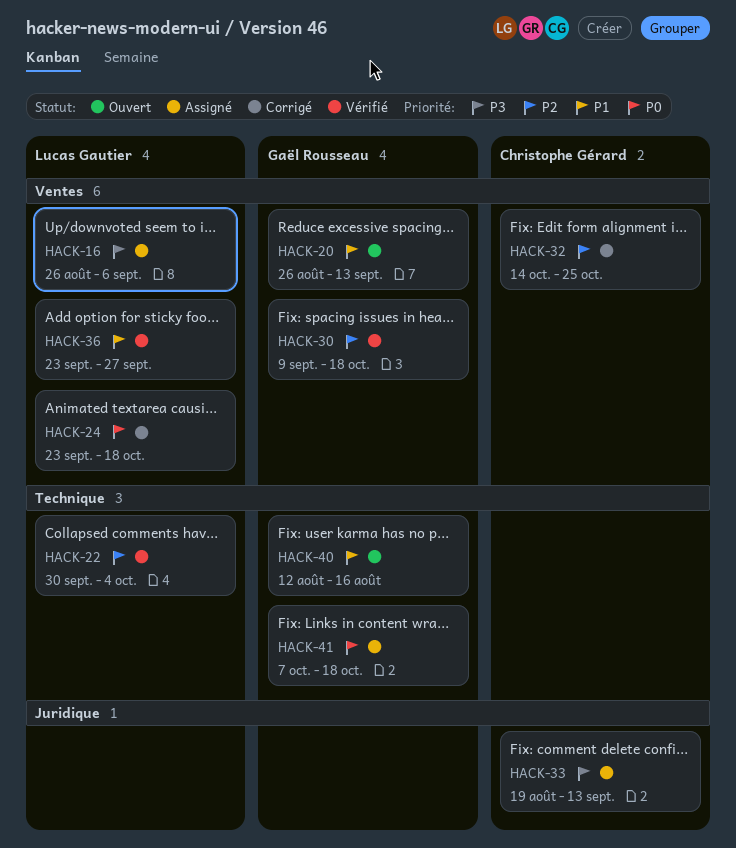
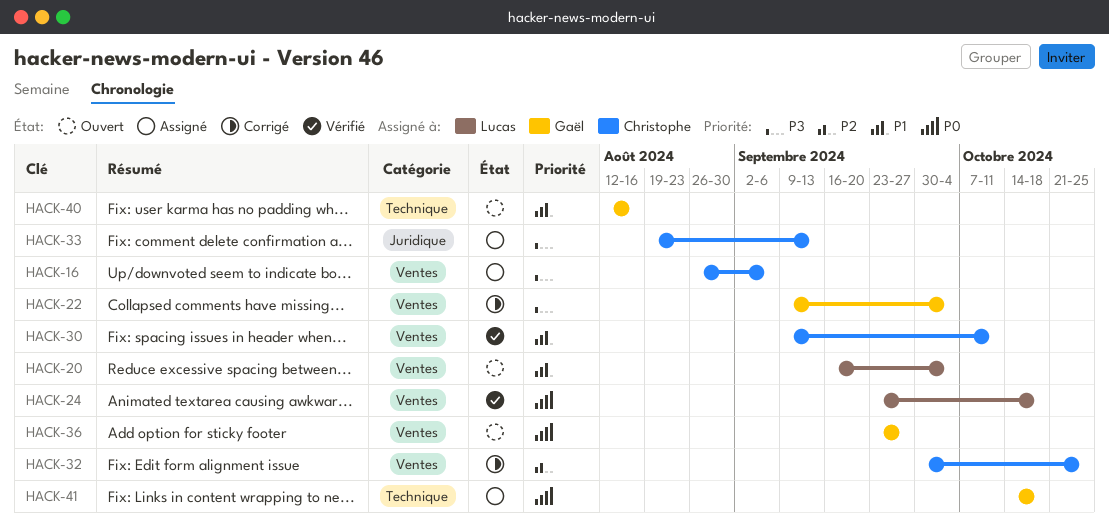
HACK-16, owner: Lucas Gautier -> Christophe Gérard
HACK-20, owner: Gaël Rousseau -> Lucas Gautier
HACK-20, start: Aug 26 -> Sep 16
HACK-20, due: Sep 13 -> Oct 4
HACK-22, status: Vérifié -> Corrigé
HACK-22, owner: Lucas Gautier -> Gaël Rousseau
HACK-22, priority: P2 -> P3
HACK-22, label: Technique -> Ventes
HACK-22, start: Sep 30 -> Sep 9
HACK-24, status: Corrigé -> Vérifié
HACK-30, owner: Gaël Rousseau -> Christophe Gérard
HACK-30, priority: P2 -> P1
HACK-30, due: Oct 18 -> Oct 11
HACK-32, start: Oct 14 -> Sep 30
HACK-36, status: Vérifié -> Ouvert
HACK-36, owner: Lucas Gautier -> Gaël Rousseau
HACK-36, priority: P1 -> P0
HACK-41, start: Oct 7 -> Oct 14

